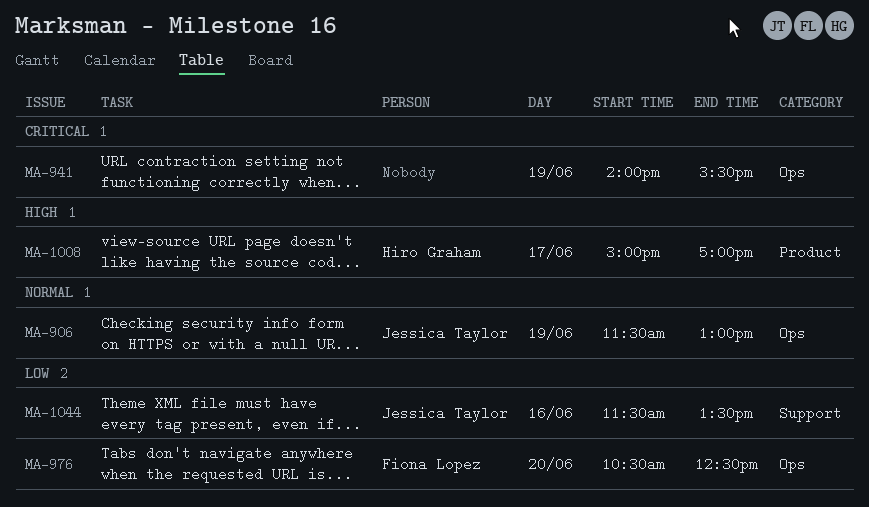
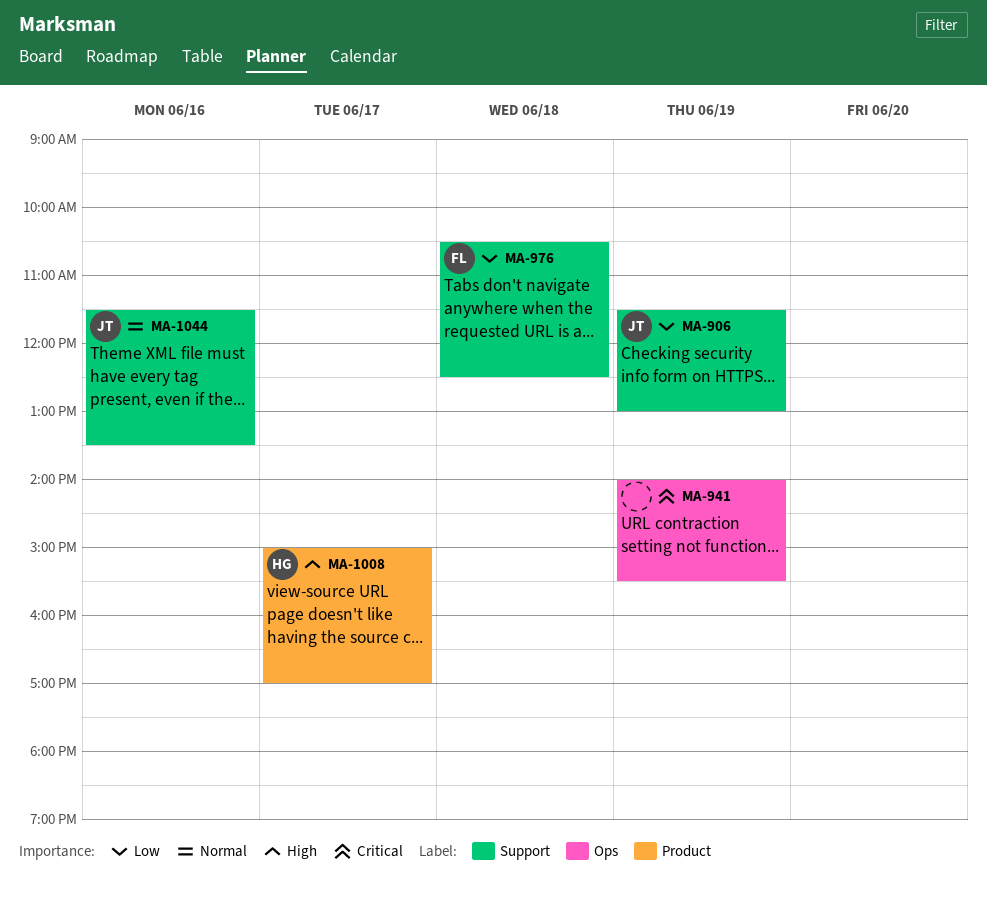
MA-906, priority: Normal -> Low
MA-906, label: Ops -> Support
MA-976, label: Ops -> Support
MA-976, day: Jun 20 -> Jun 18
MA-1044, priority: Low -> Normal

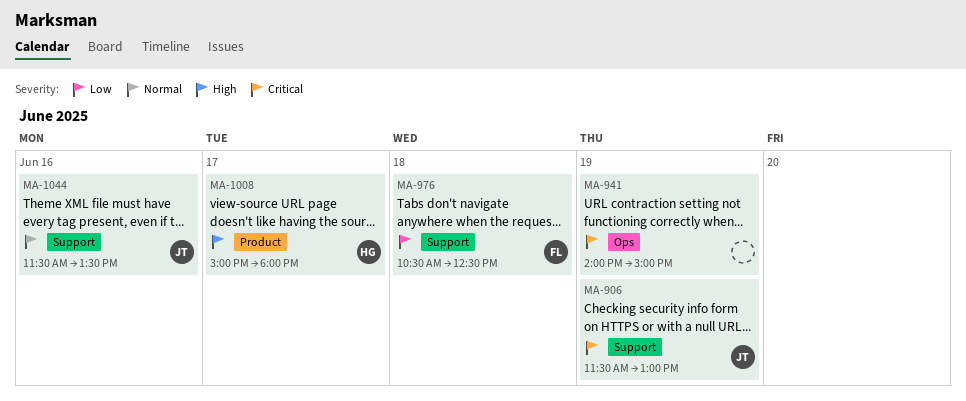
MA-906, priority: Low -> Critical
MA-941, ends: 15:30 -> 15:00
MA-1008, ends: 17:00 -> 18:00

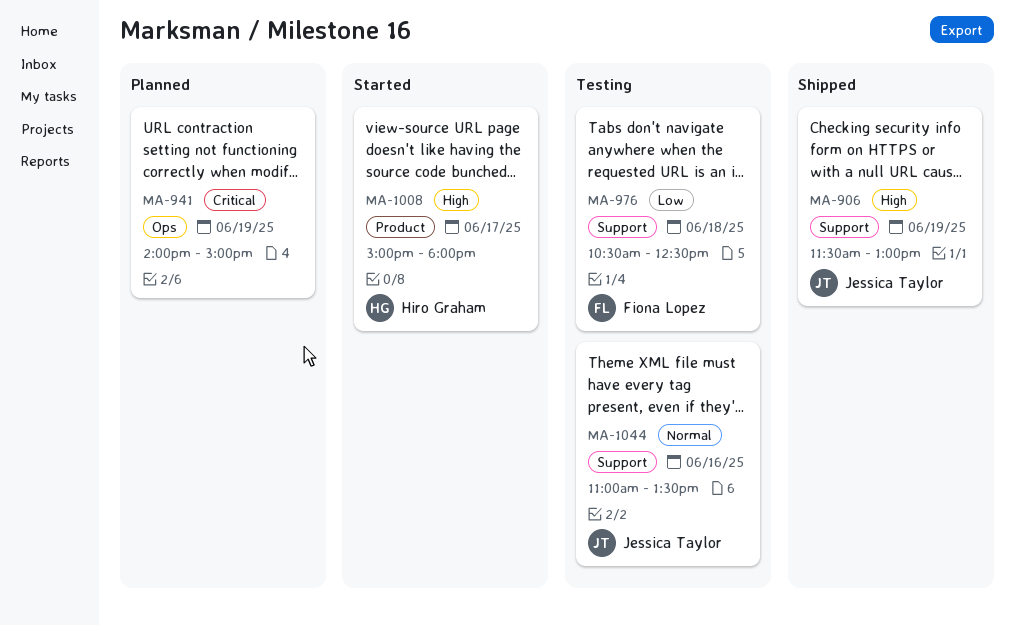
MA-906, priority: Critical -> High
MA-1044, begins: 11:30 -> 11:00

